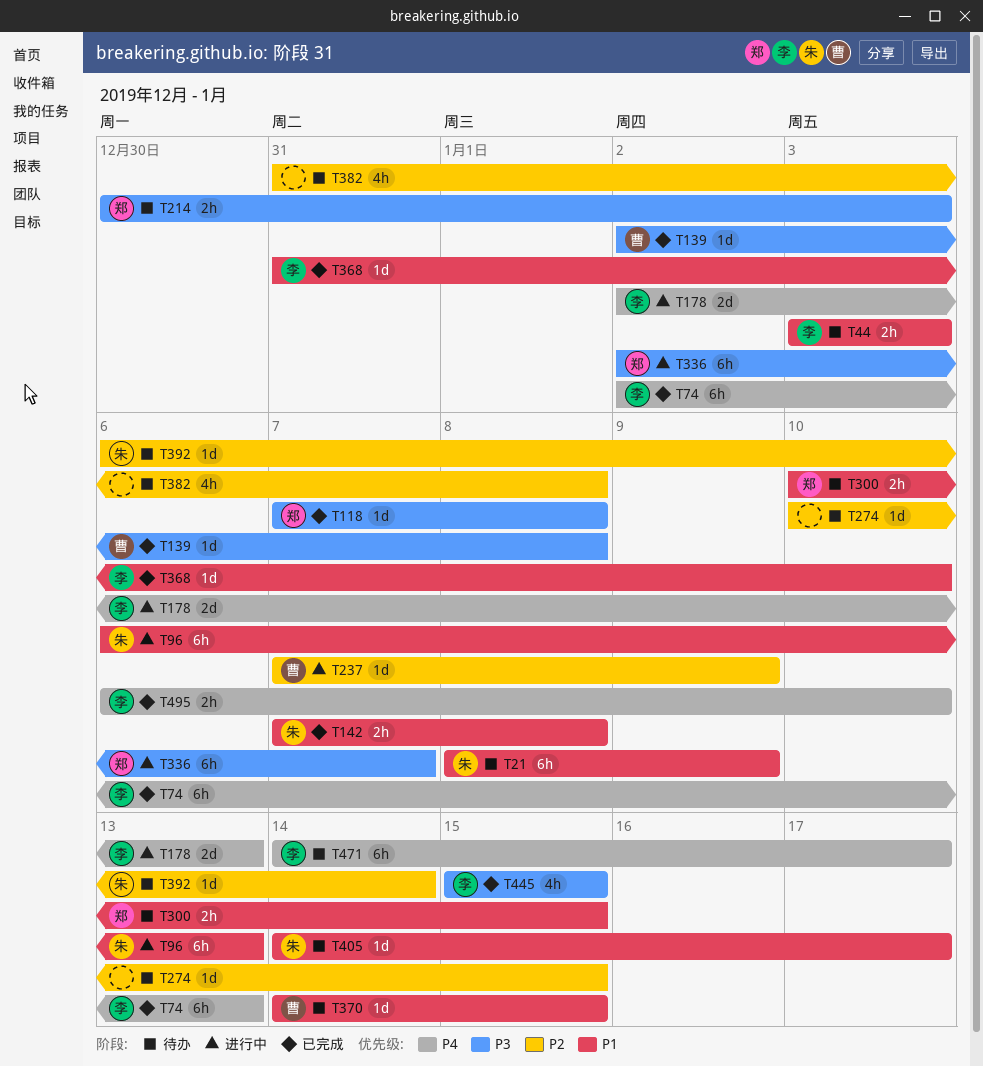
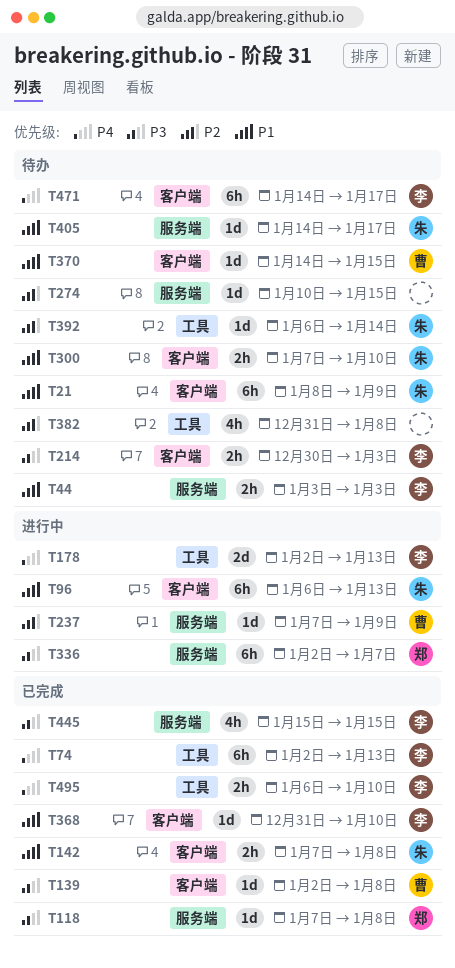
T214, owner: 郑 -> 李
T300, owner: 郑 -> 朱
T300, start: Jan 10 -> Jan 7
T300, due: Jan 15 -> Jan 10

